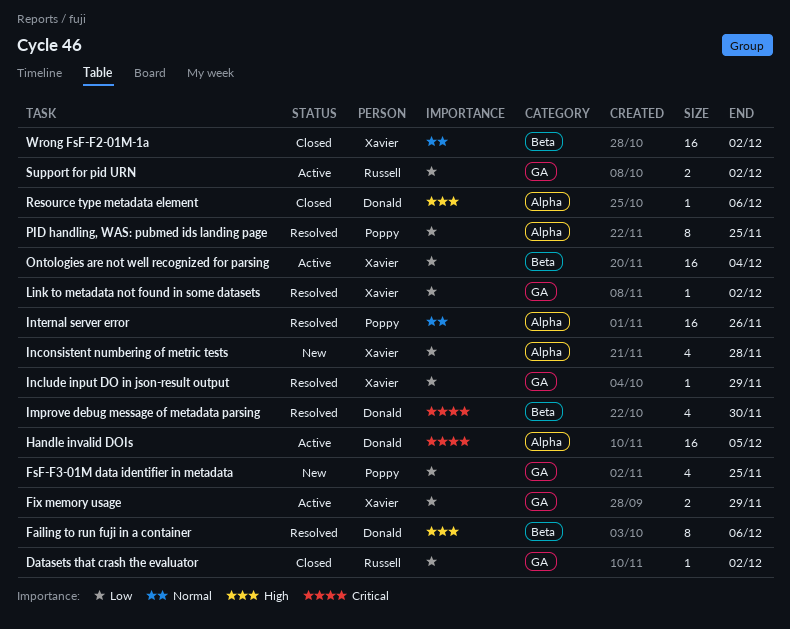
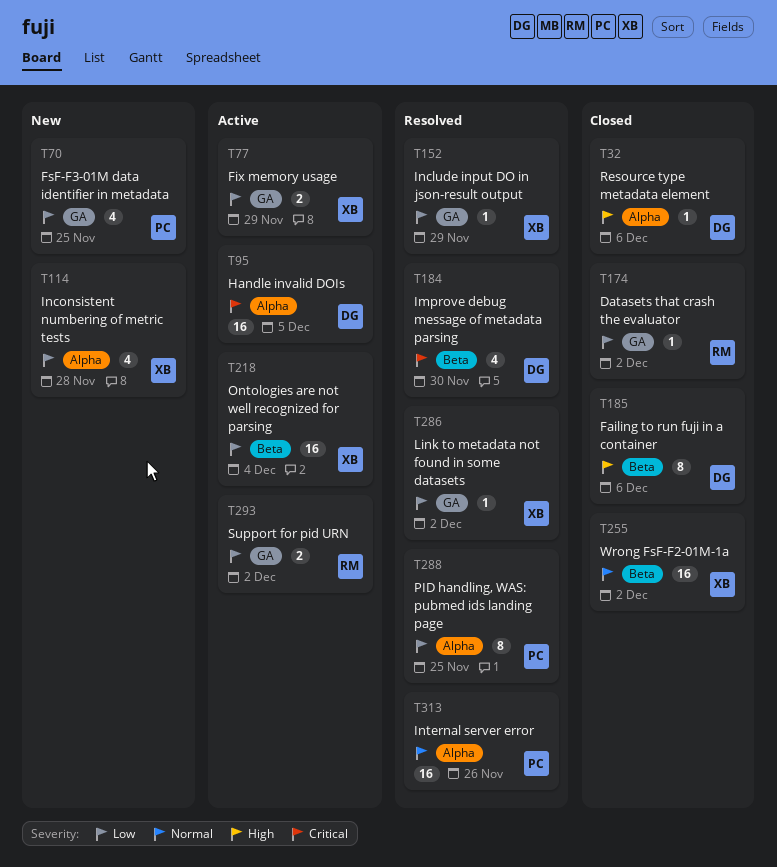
Failing to run fuji in a container, status: Resolved -> Closed

